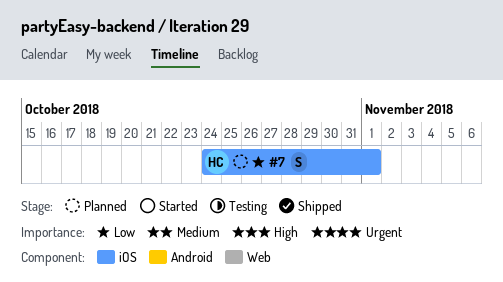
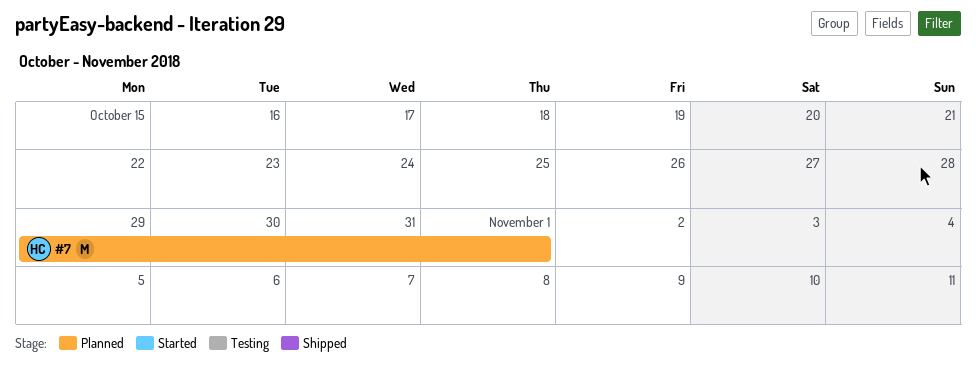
#7, estimate: S -> M
#7, start: Oct 24 -> Oct 29

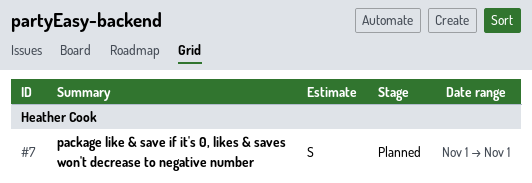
#7, estimate: M -> S
#7, start: Oct 29 -> Nov 1

